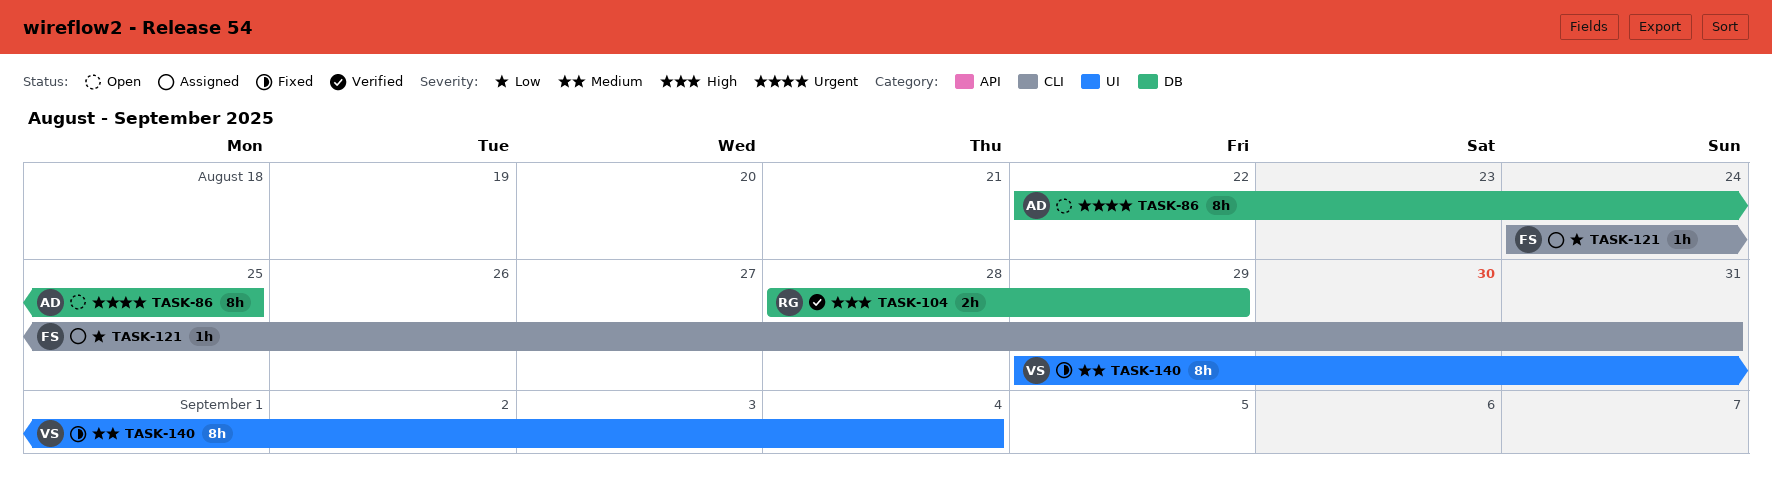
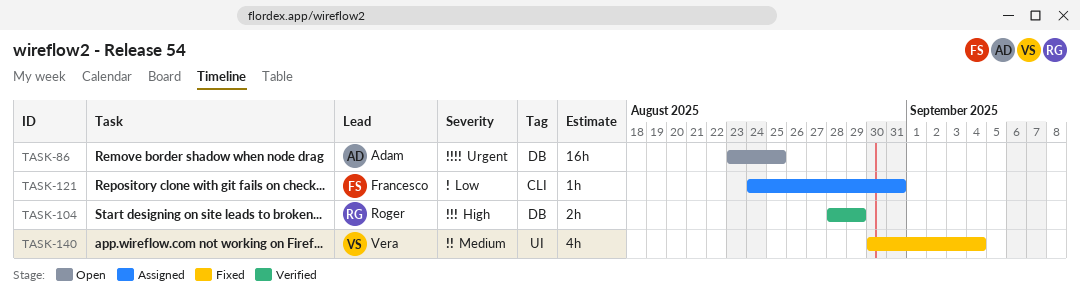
TASK-86, estimate: 8h -> 16h
TASK-86, start: Aug 22 -> Aug 23
TASK-140, estimate: 8h -> 4h
TASK-140, start: Aug 29 -> Aug 30

